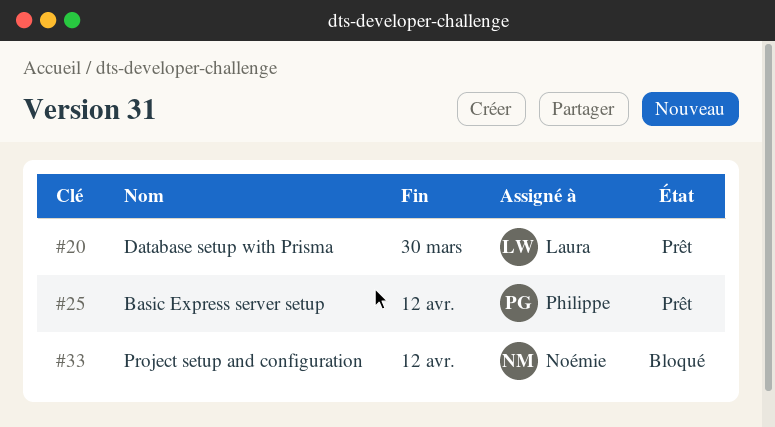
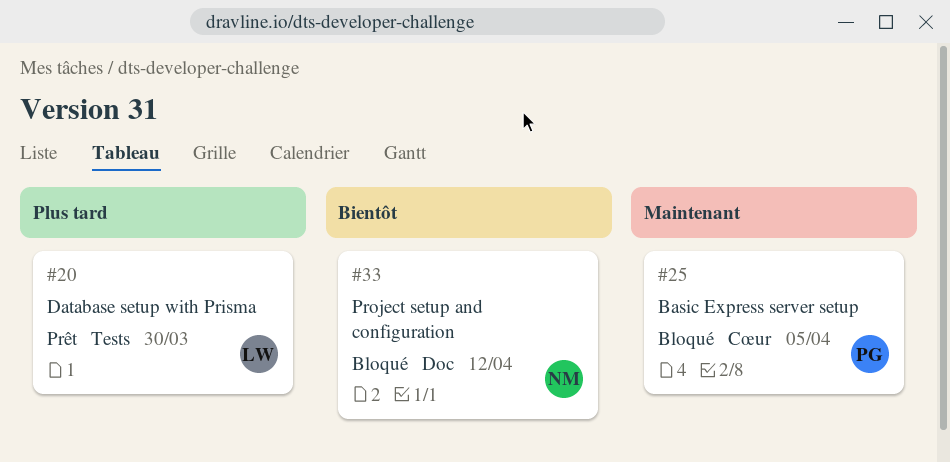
#25, status: Prêt -> Bloqué
#25, due: Apr 12 -> Apr 5

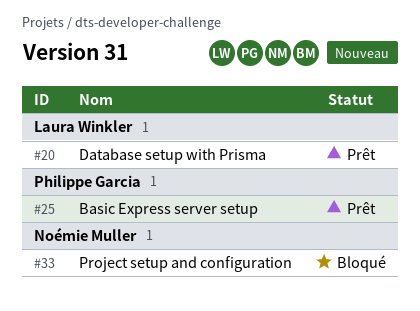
#25, status: Bloqué -> Prêt

